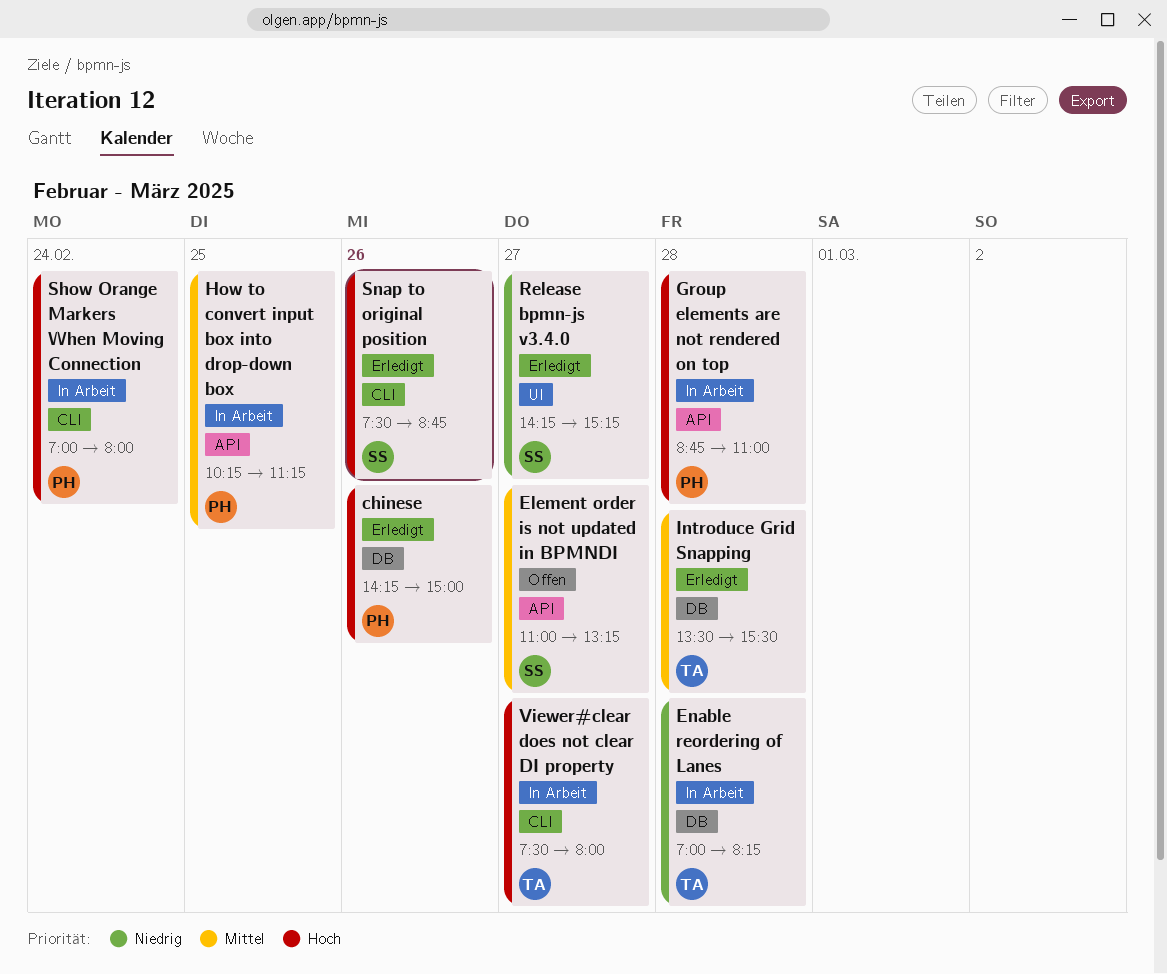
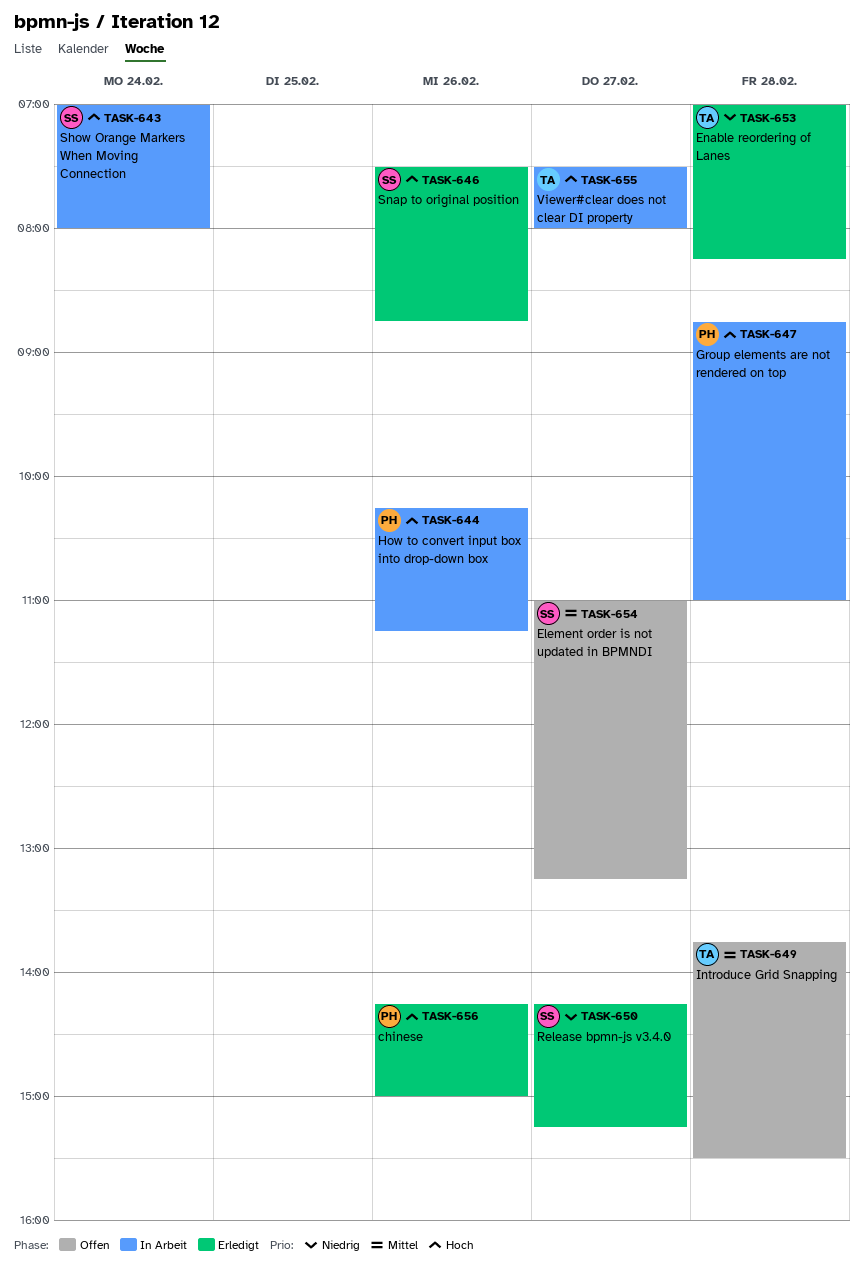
Enable reordering of Lanes, status: In Arbeit -> Erledigt
How to convert input box into drop-down box, priority: Mittel -> Hoch
How to convert input box into drop-down box, day: Feb 25 -> Feb 26
Introduce Grid Snapping, status: Erledigt -> Offen
Introduce Grid Snapping, begins: 13:30 -> 13:45
Show Orange Markers When Moving Connection, owner: PH -> SS

